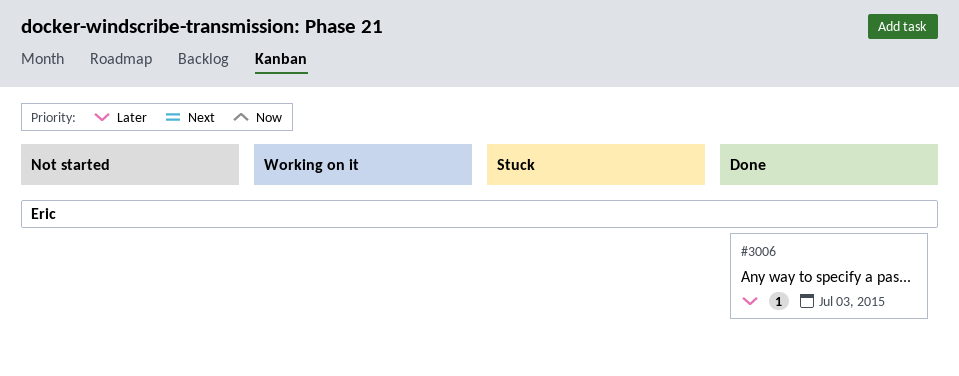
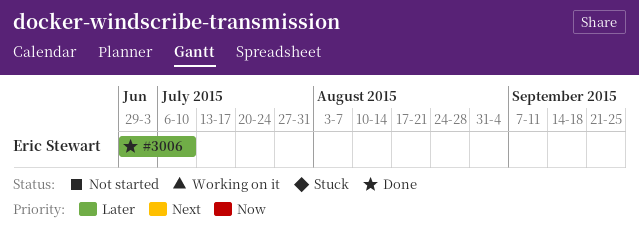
#3006, due: Jul 3 -> Jul 10

